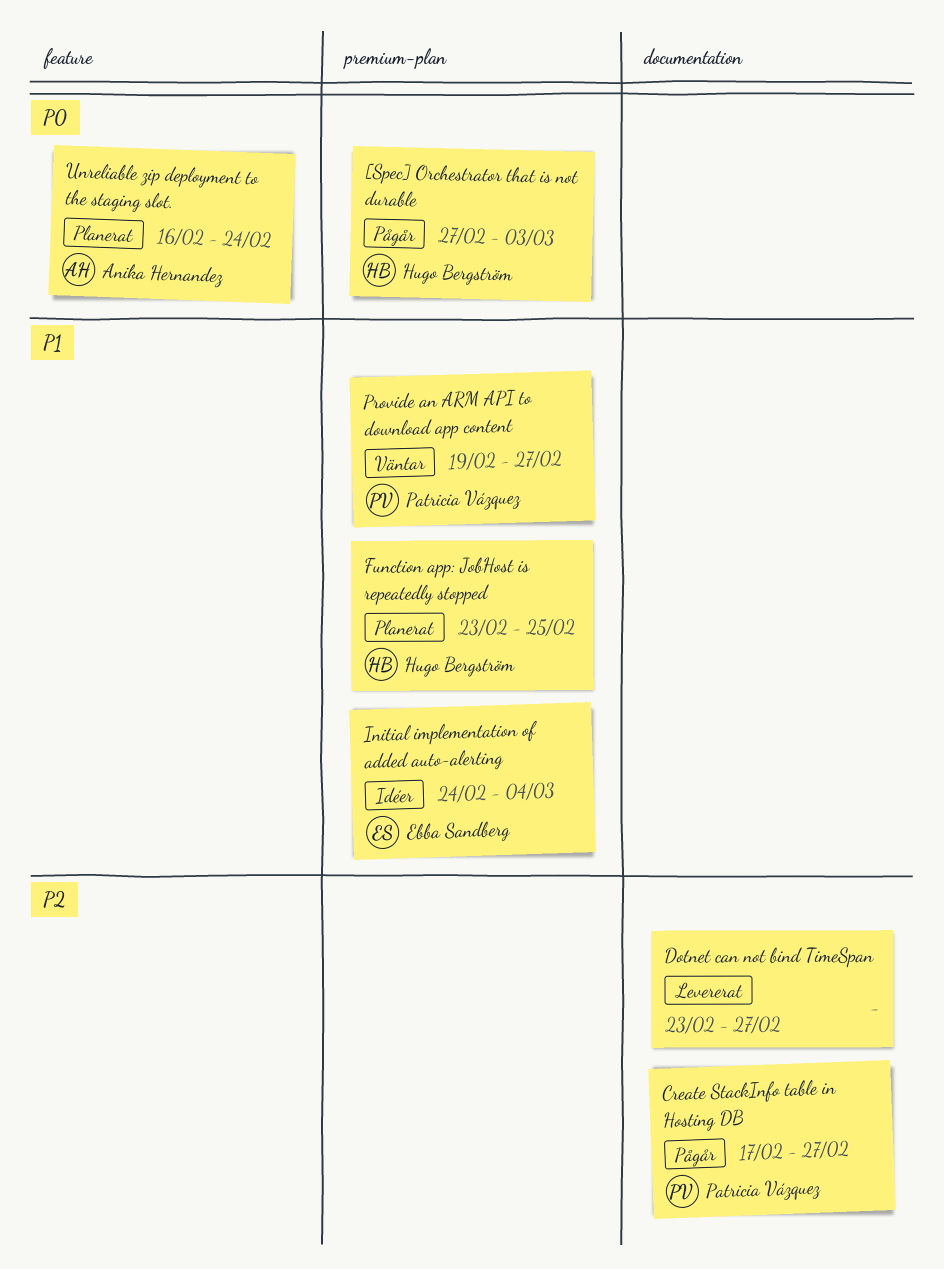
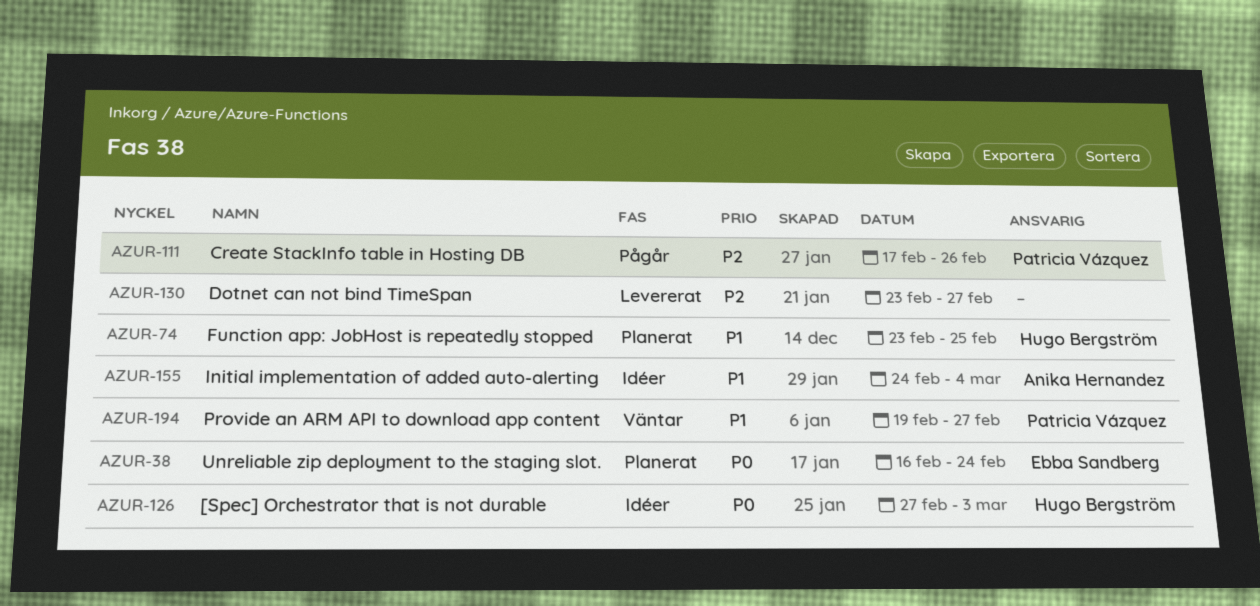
[Spec] Orchestrator that is not durable, status: Pågår -> Idéer
Create StackInfo table in Hosting DB, due: Feb 27 -> Feb 26
Initial implementation of added auto-alerting, owner: Ebba Sandberg -> Anika Hernandez
Unreliable zip deployment to the staging slot., owner: Anika Hernandez -> Ebba Sandberg

